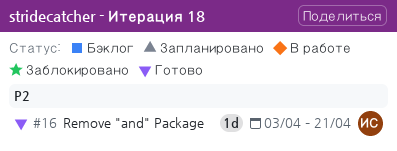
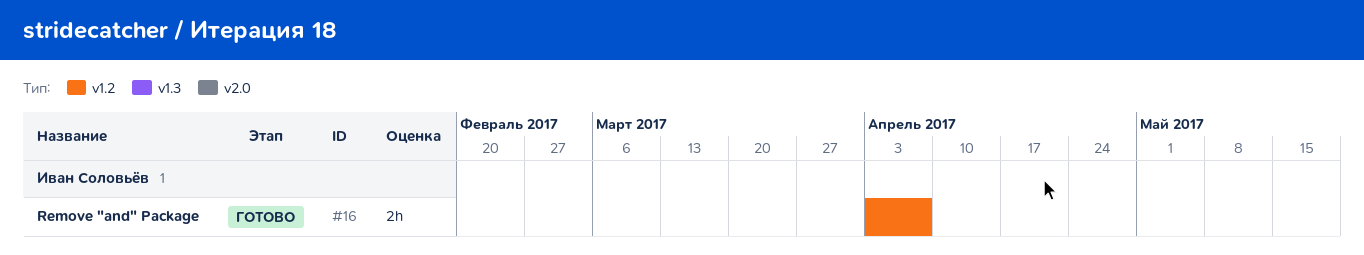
#16, estimate: 1d -> 2h
#16, due: Apr 21 -> Apr 7

